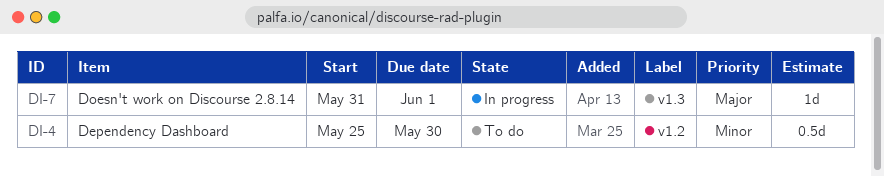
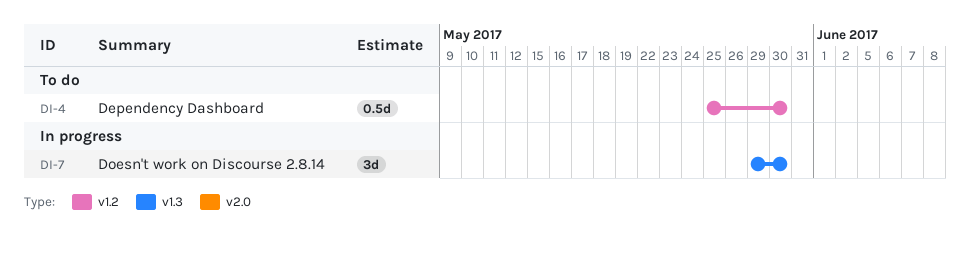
DI-7, estimate: 1d -> 3d
DI-7, start: May 31 -> May 29
DI-7, due: Jun 1 -> May 30

